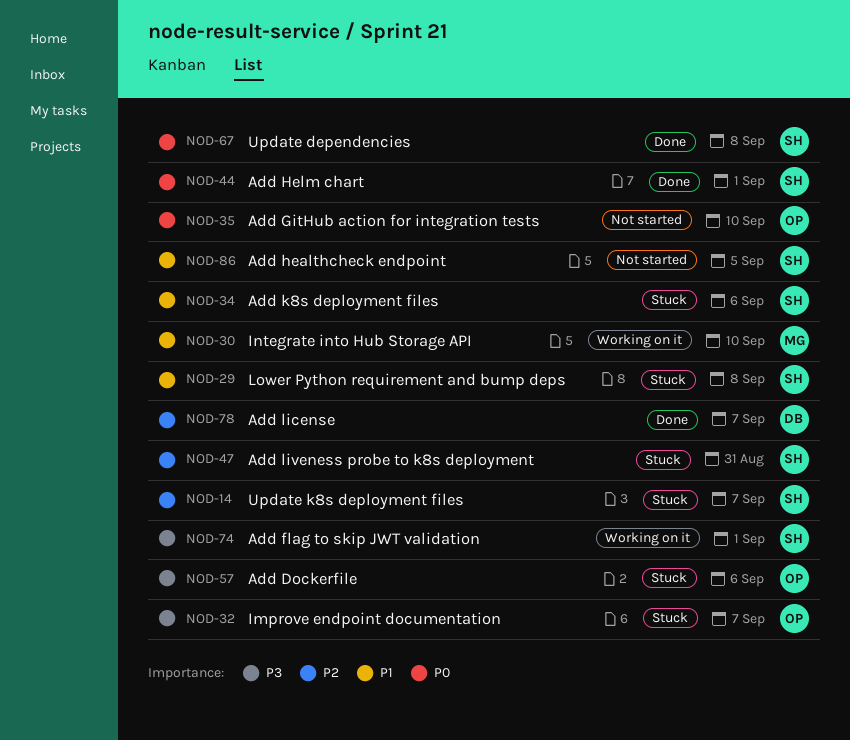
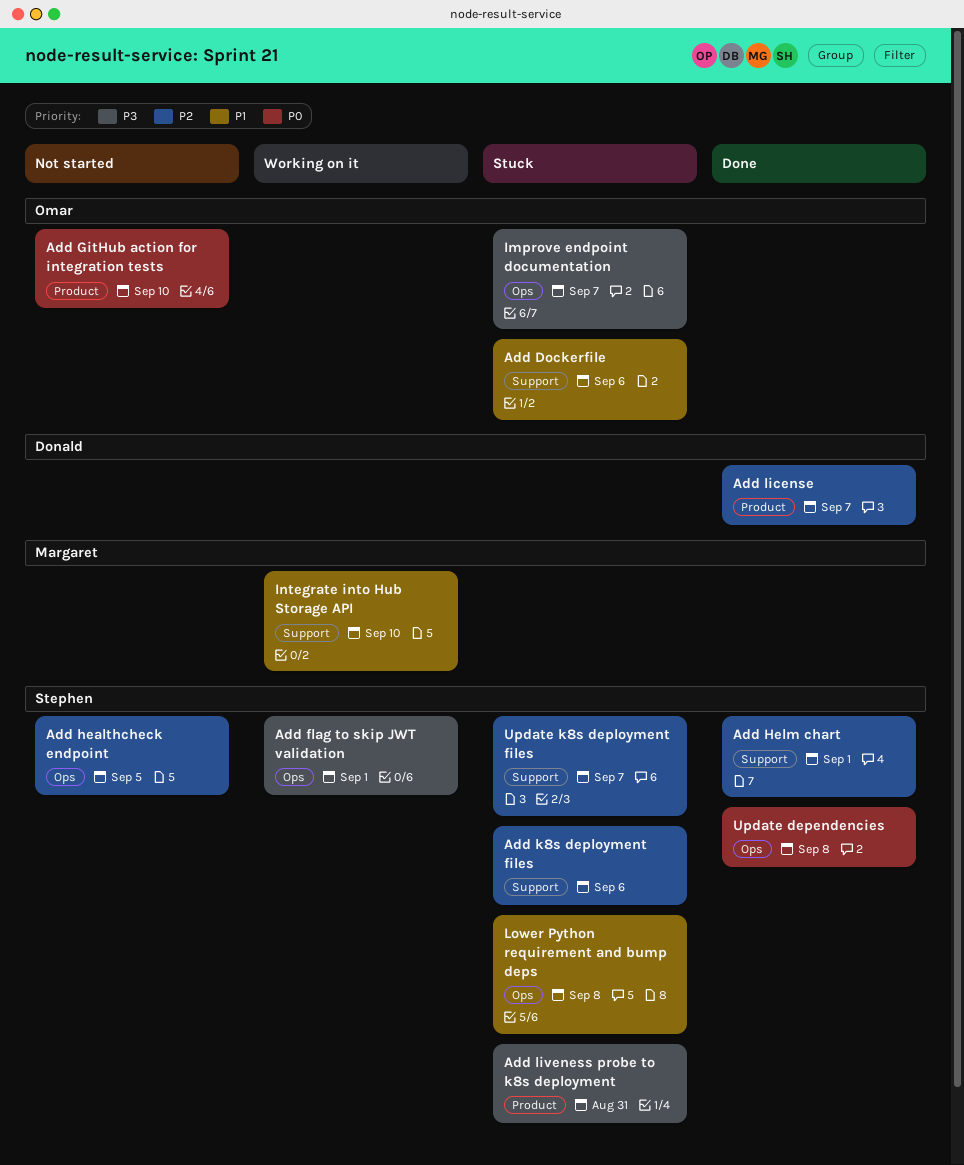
Add Dockerfile, priority: P3 -> P1
Add healthcheck endpoint, priority: P1 -> P2
Add Helm chart, priority: P0 -> P2
Add k8s deployment files, priority: P1 -> P2
Add liveness probe to k8s deployment, priority: P2 -> P3

